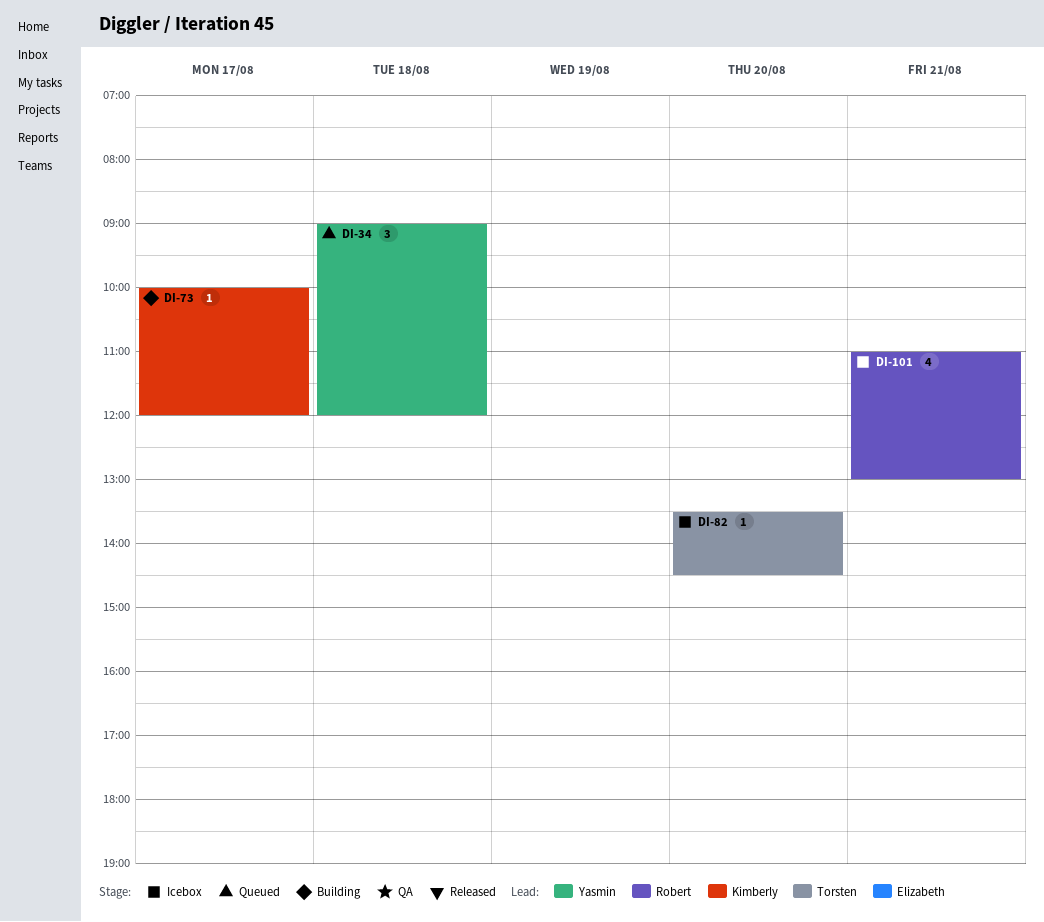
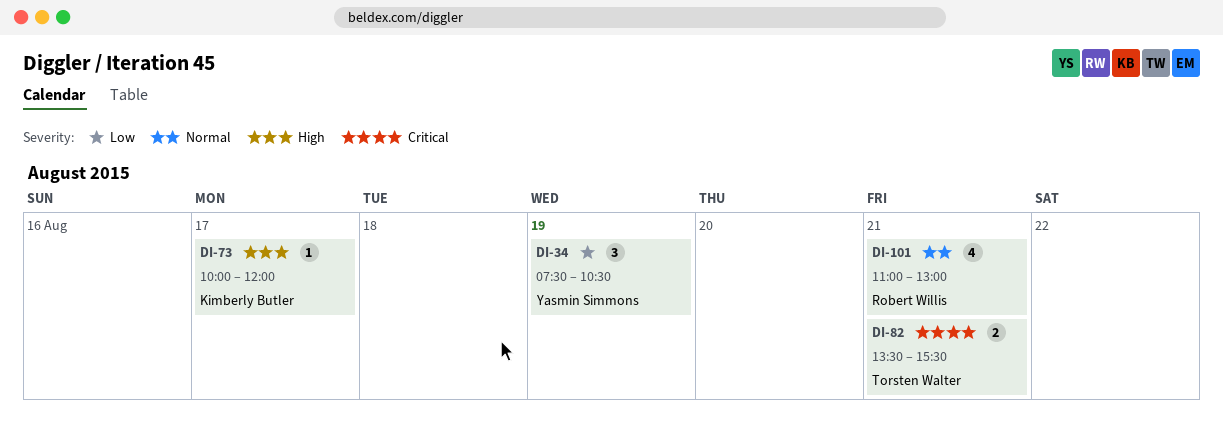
DI-34, day: Aug 18 -> Aug 19
DI-34, begins: 09:00 -> 07:30
DI-34, ends: 12:00 -> 10:30
DI-82, estimate: 1 -> 2
DI-82, day: Aug 20 -> Aug 21
DI-82, ends: 14:30 -> 15:30

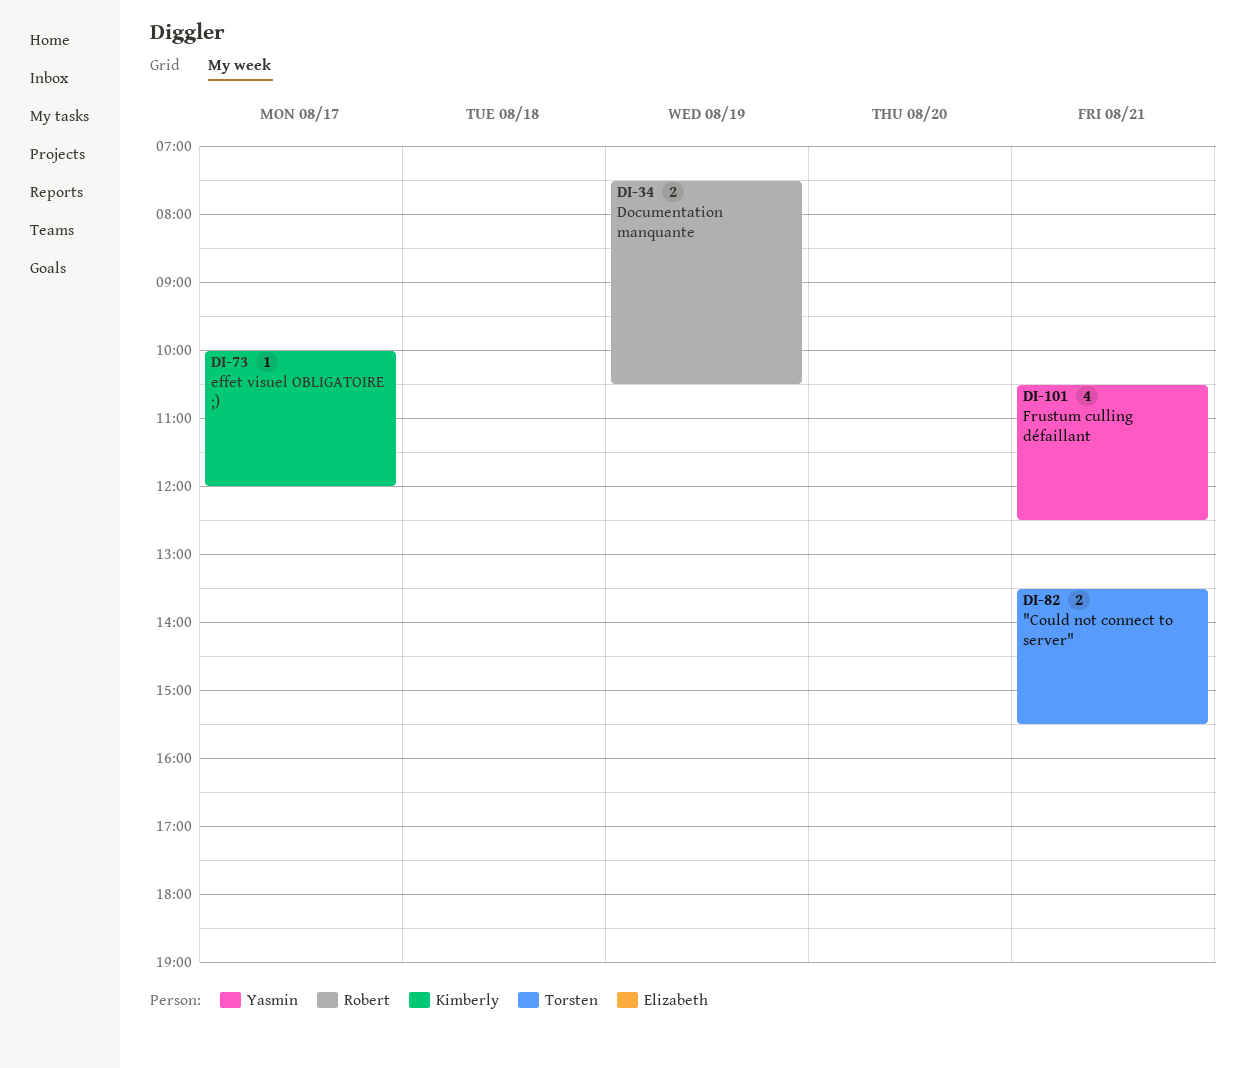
DI-34, owner: Yasmin Simmons -> Robert Willis
DI-34, estimate: 3 -> 2
DI-101, owner: Robert Willis -> Yasmin Simmons
DI-101, begins: 11:00 -> 10:30
DI-101, ends: 13:00 -> 12:30

